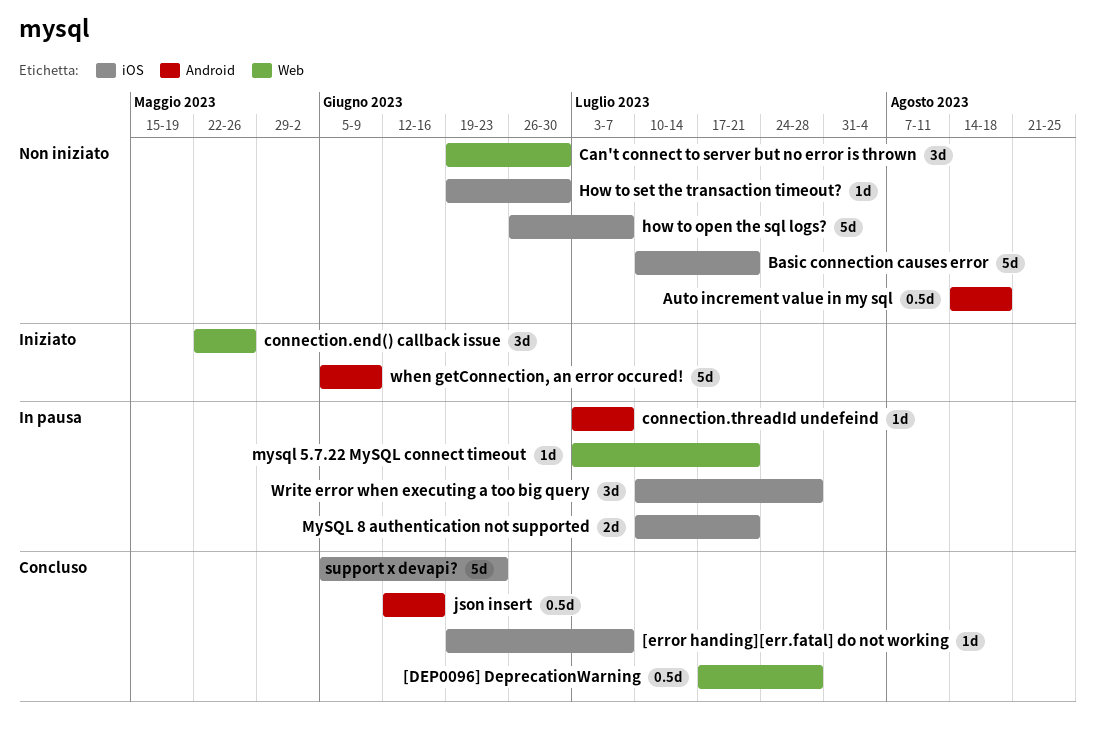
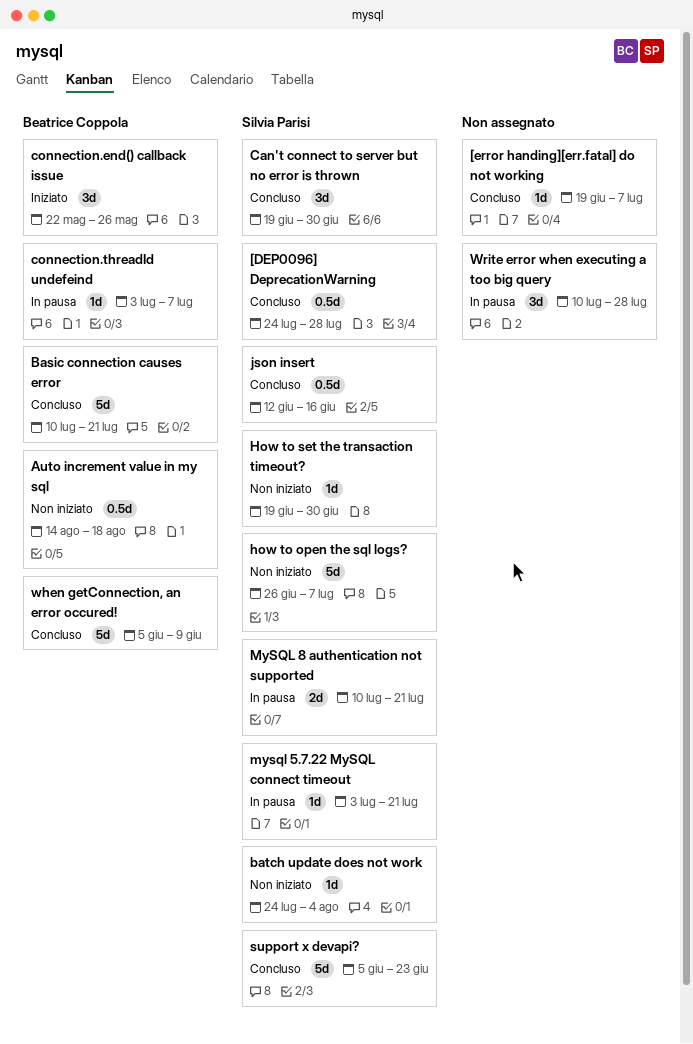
[DEP0096] DeprecationWarning, start: Jul 17 -> Jul 24
Basic connection causes error, status: Non iniziato -> Concluso
batch update does not work: none -> present
Can't connect to server but no error is thrown, status: Non iniziato -> Concluso
when getConnection, an error occured!, status: Iniziato -> Concluso

